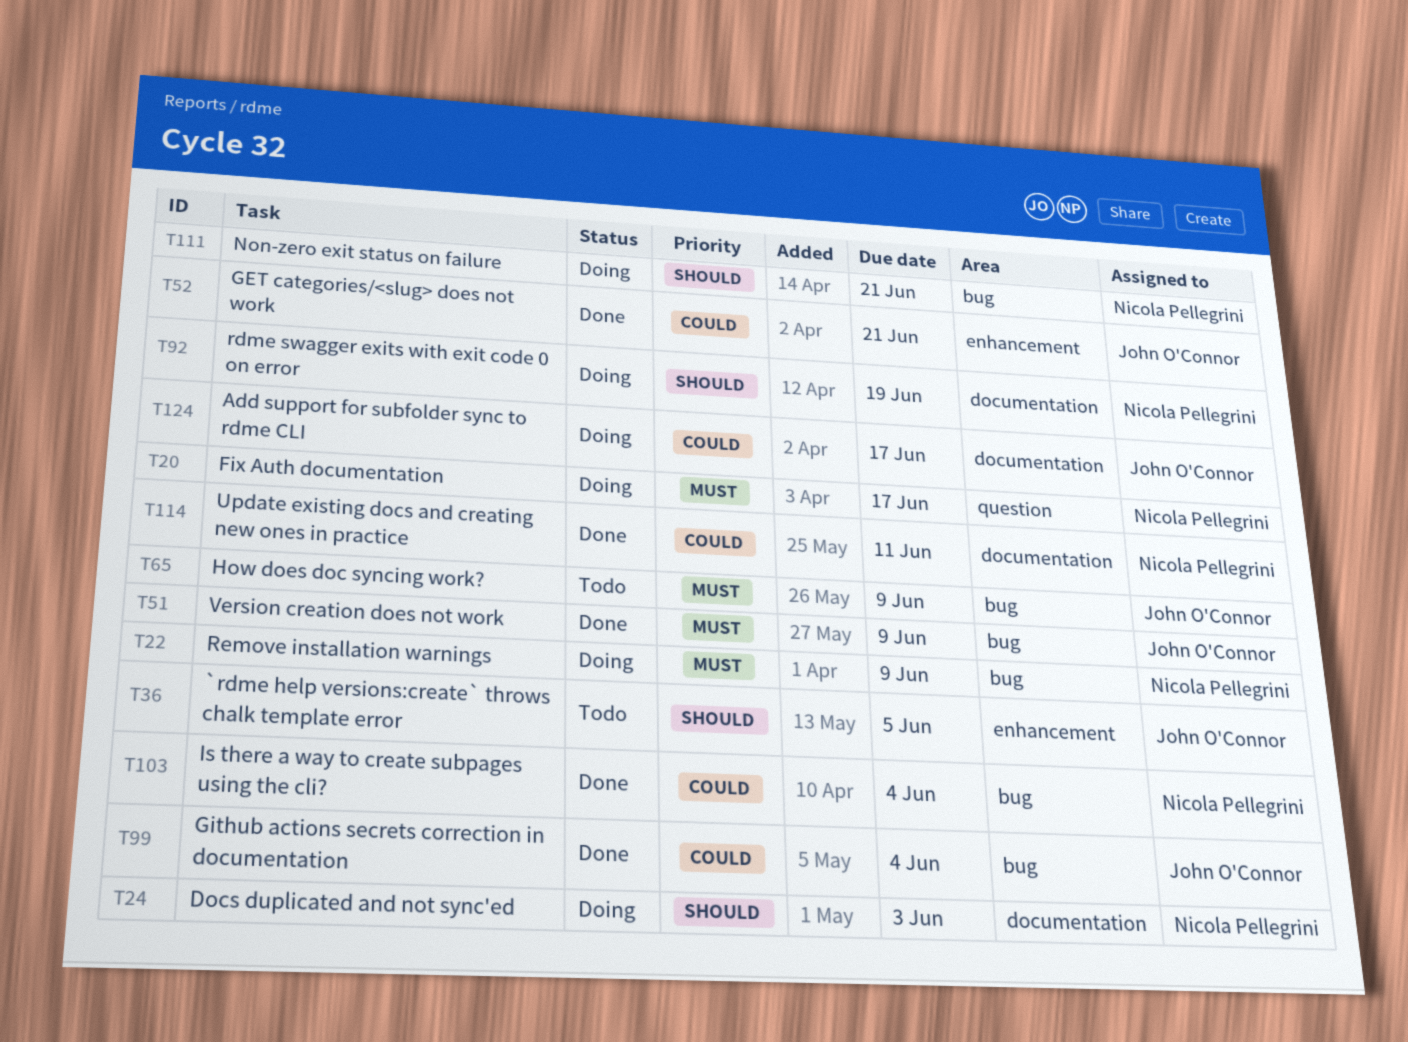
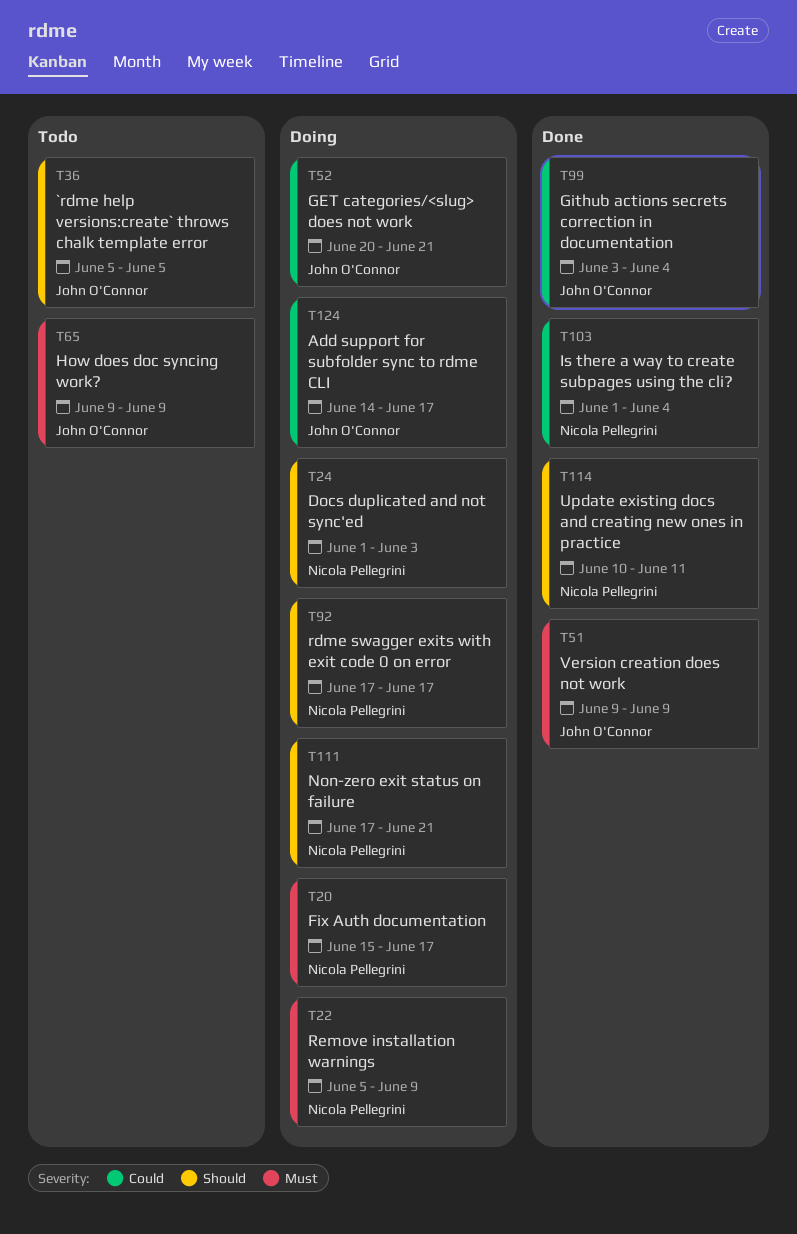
T52, status: Done -> Doing
T92, due: Jun 19 -> Jun 17
T114, priority: Could -> Should

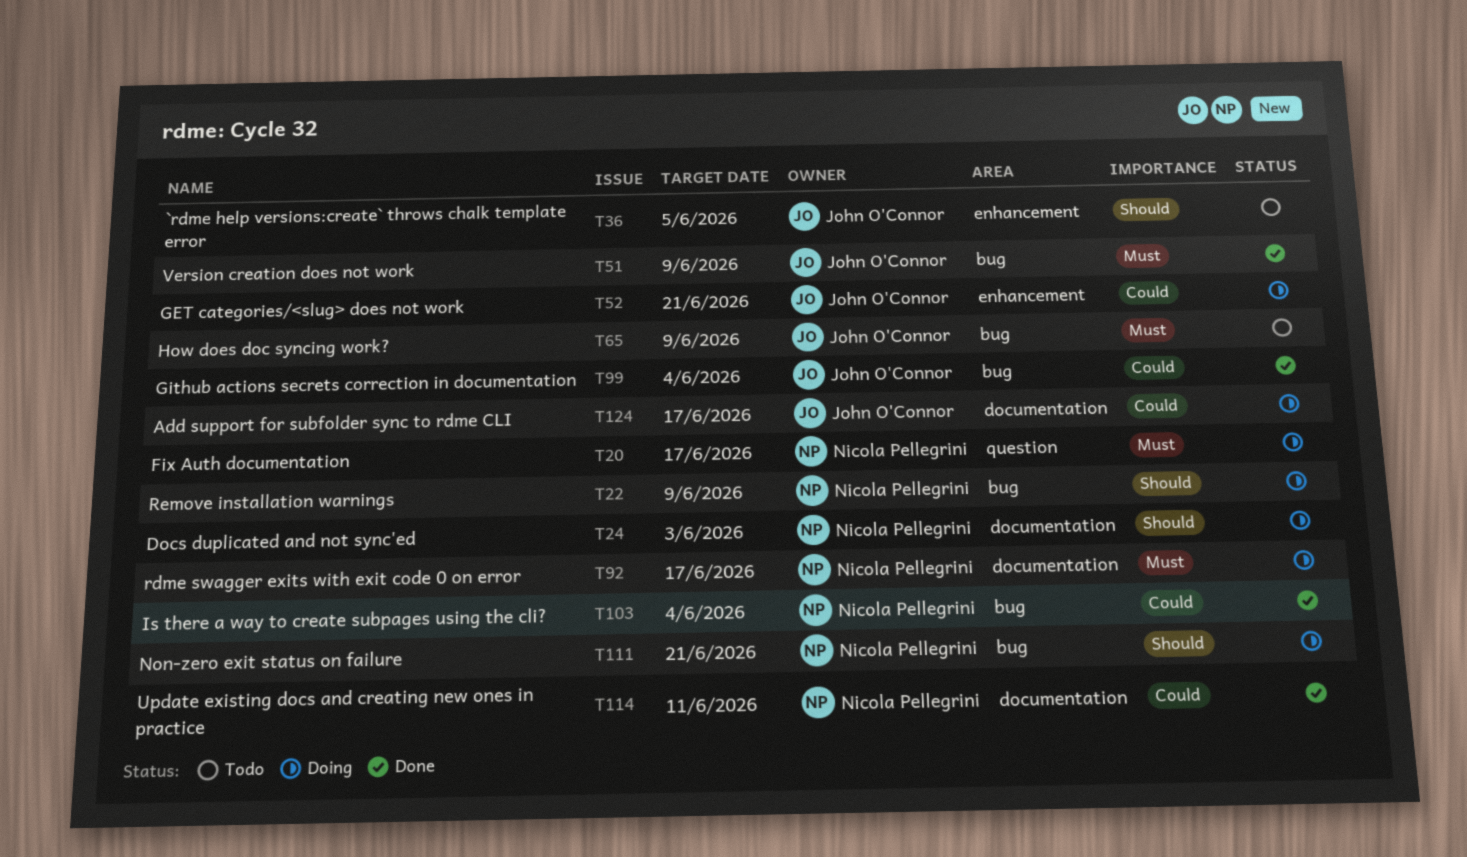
T22, priority: Must -> Should
T92, priority: Should -> Must
T114, priority: Should -> Could

